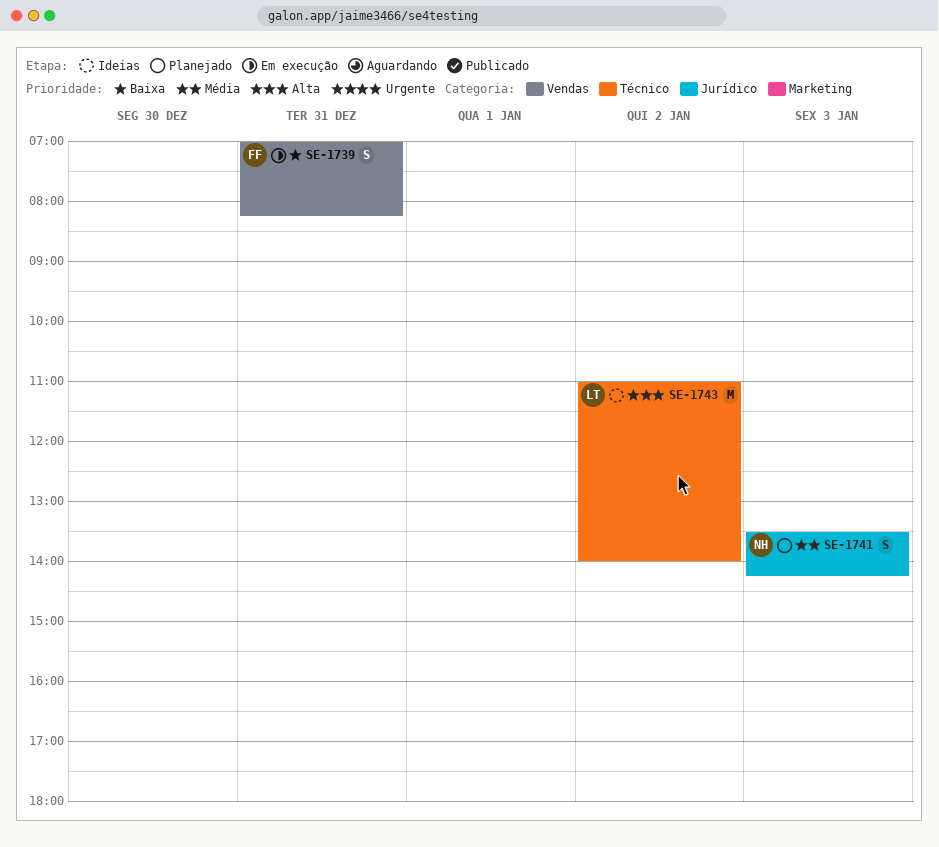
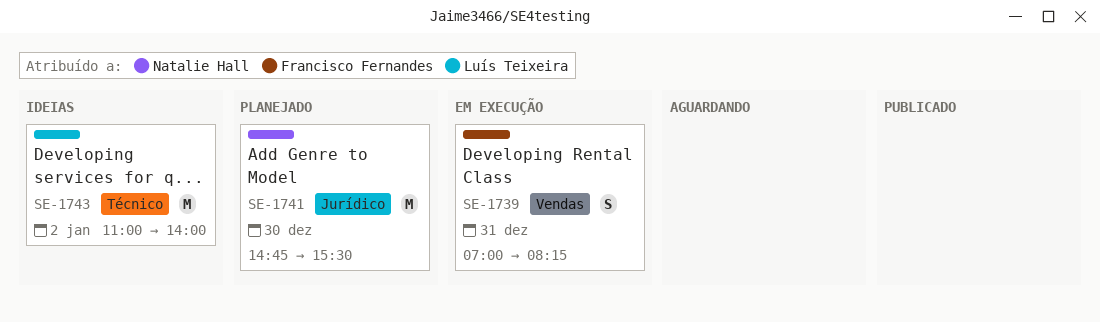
SE-1741, estimate: S -> M
SE-1741, day: Jan 3 -> Dec 30
SE-1741, begins: 13:30 -> 14:45
SE-1741, ends: 14:15 -> 15:30

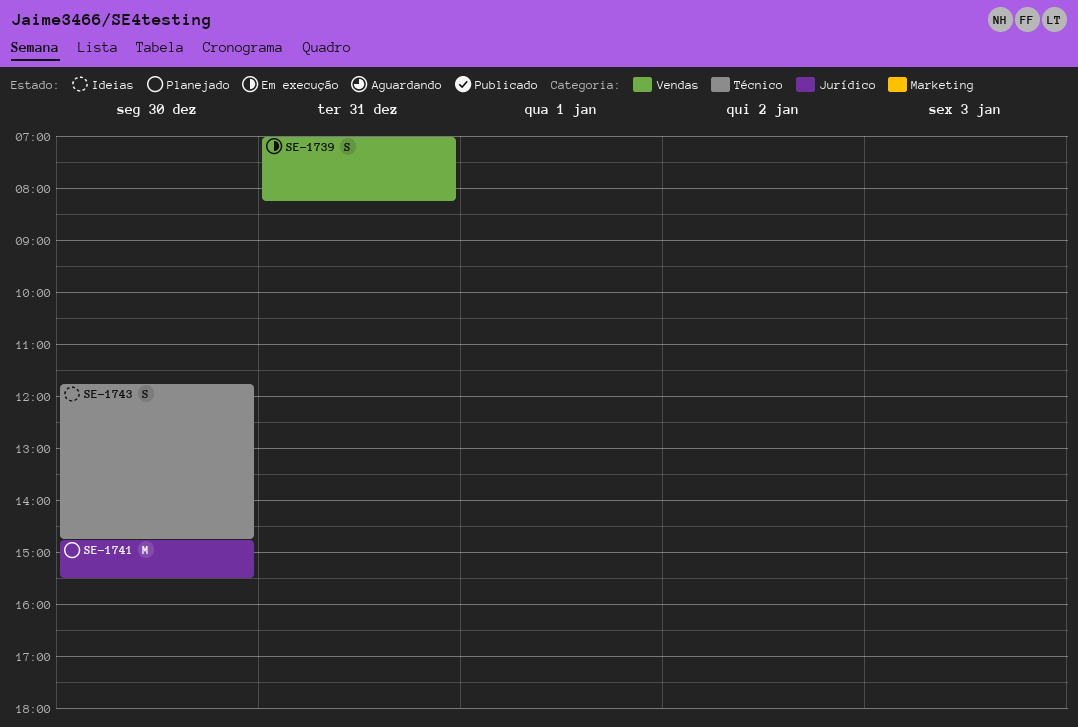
SE-1743, estimate: M -> S
SE-1743, day: Jan 2 -> Dec 30
SE-1743, begins: 11:00 -> 11:45
SE-1743, ends: 14:00 -> 14:45

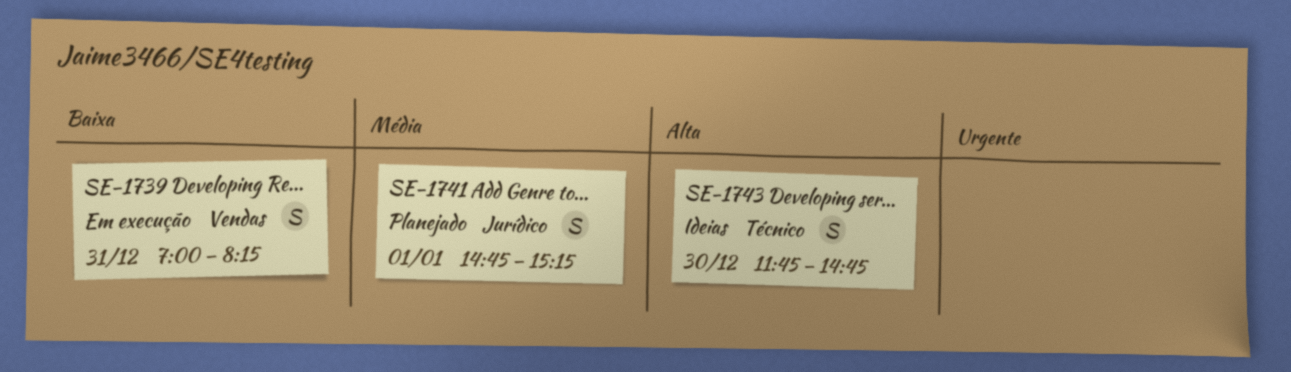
SE-1741, estimate: M -> S
SE-1741, day: Dec 30 -> Jan 1
SE-1741, ends: 15:30 -> 15:15

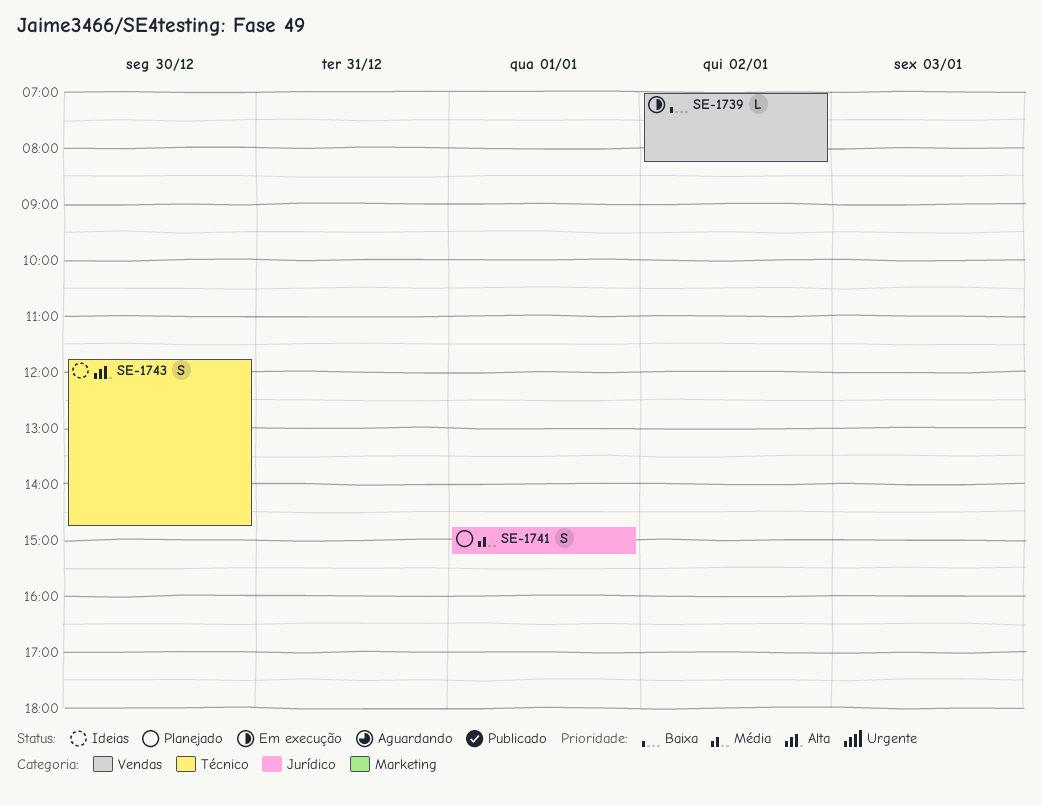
SE-1739, estimate: S -> L
SE-1739, day: Dec 31 -> Jan 2

